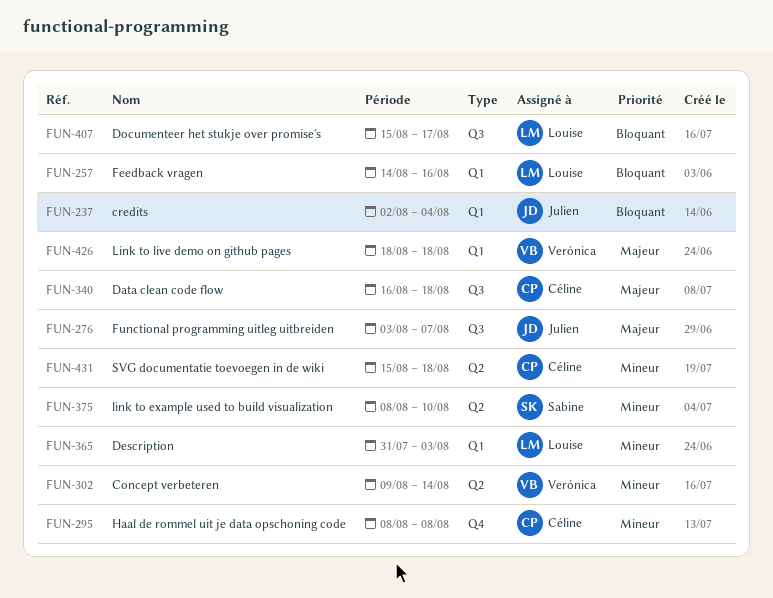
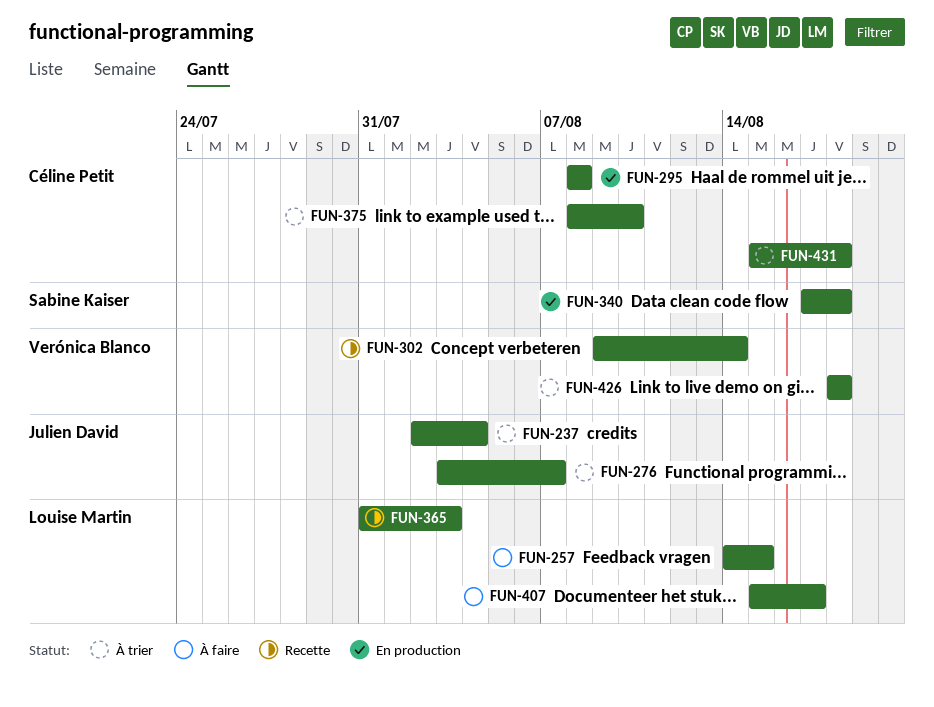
FUN-257, due: Aug 16 -> Aug 15
FUN-340, owner: Céline Petit -> Sabine Kaiser
FUN-340, start: Aug 16 -> Aug 17
FUN-375, owner: Sabine Kaiser -> Céline Petit

